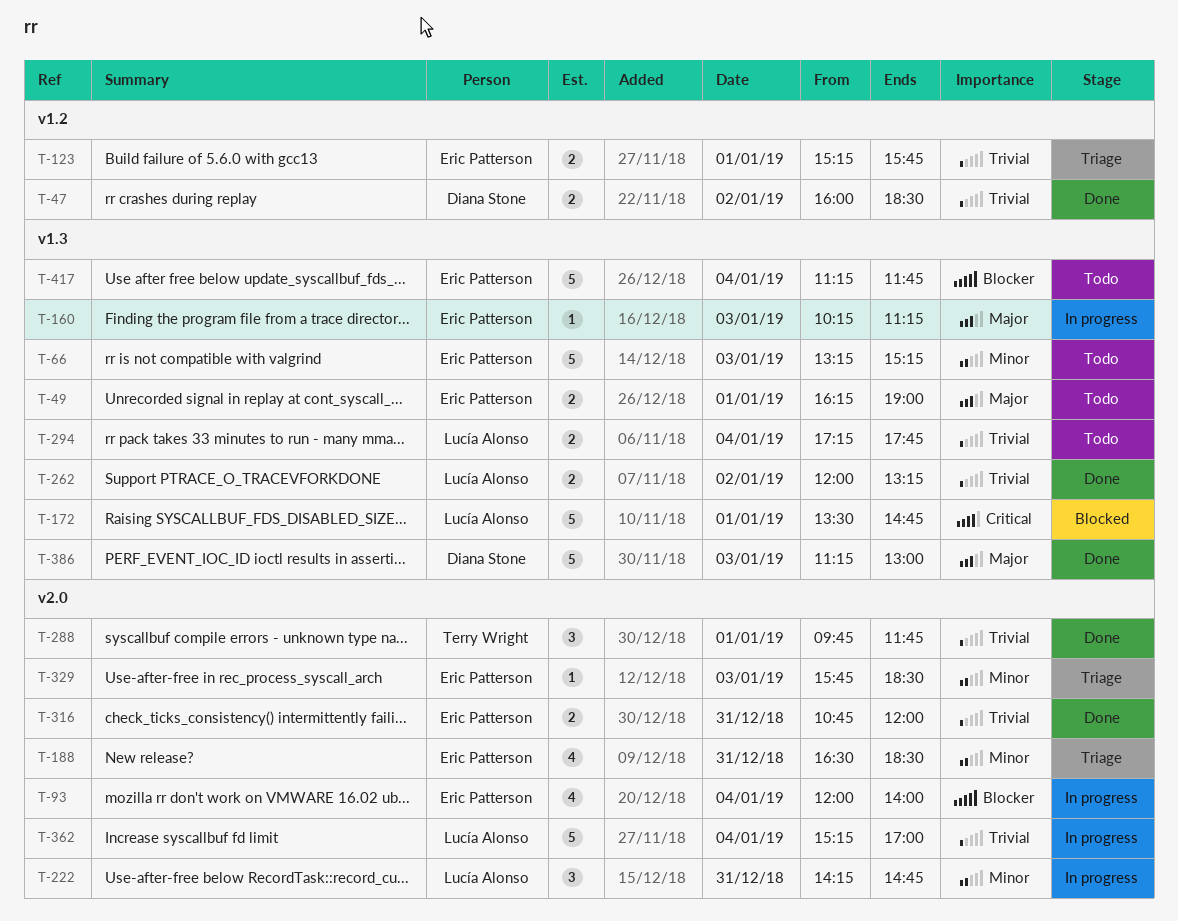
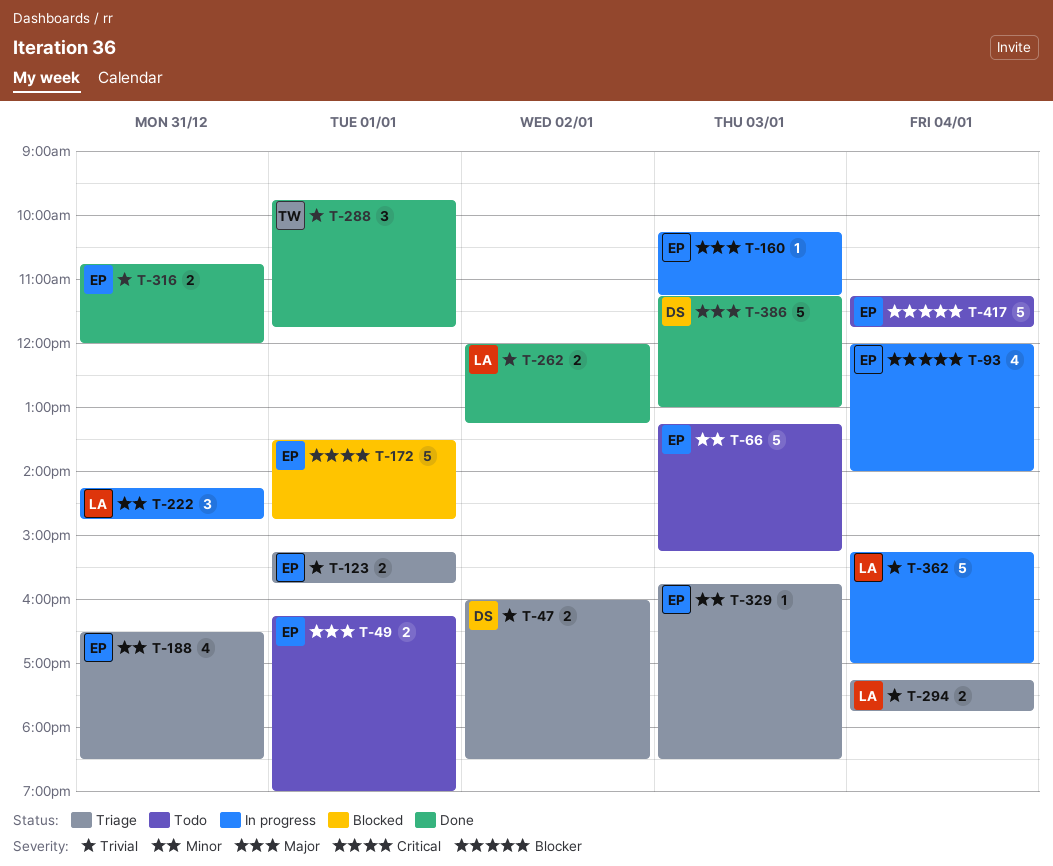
T-47, status: Done -> Triage
T-172, owner: Lucía Alonso -> Eric Patterson
T-294, status: Todo -> Triage

